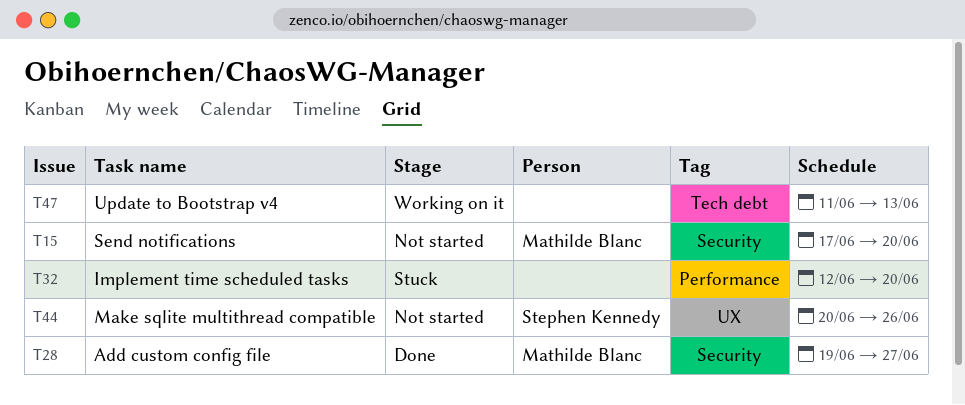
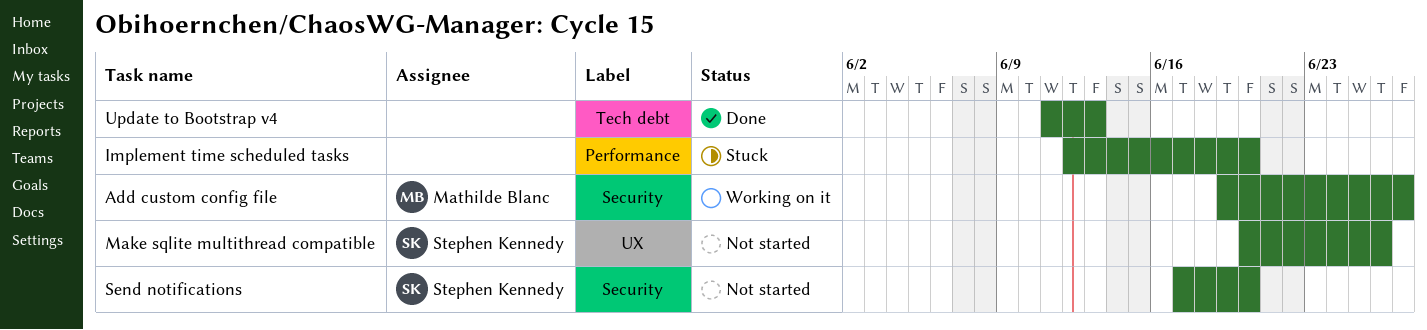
Add custom config file, status: Done -> Working on it
Send notifications, owner: Mathilde Blanc -> Stephen Kennedy
Update to Bootstrap v4, status: Working on it -> Done

